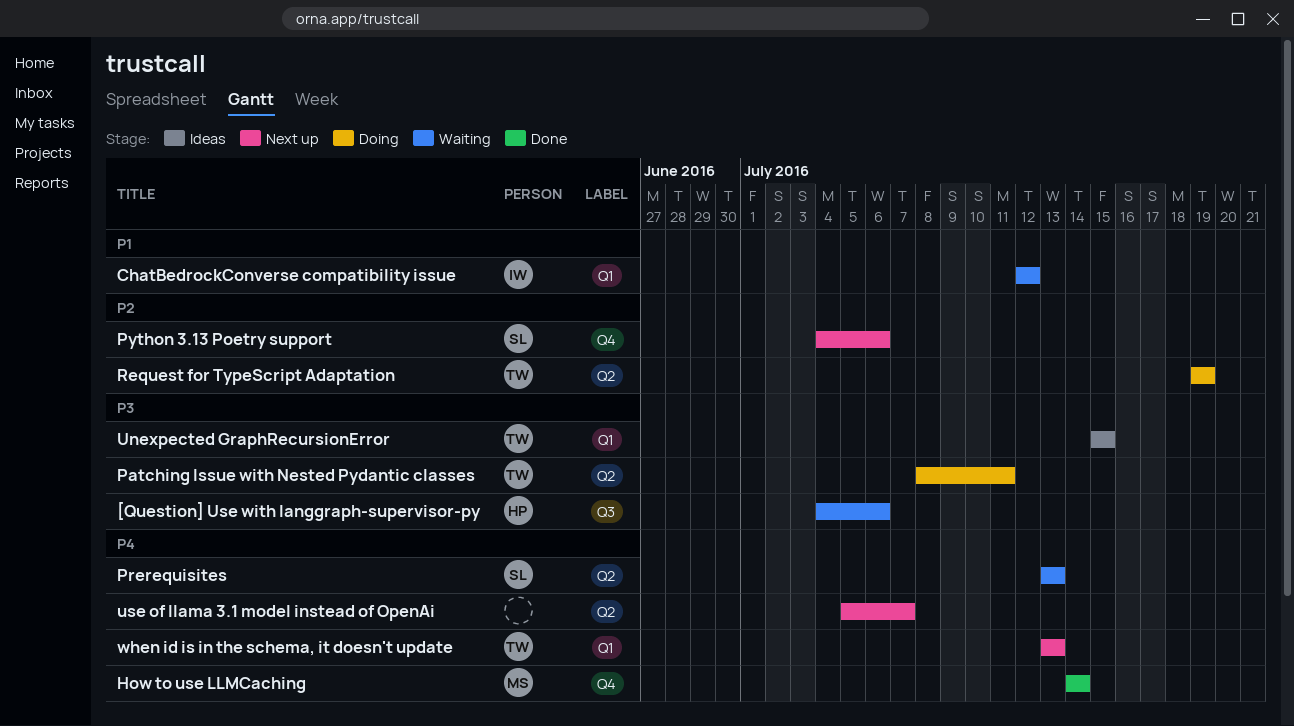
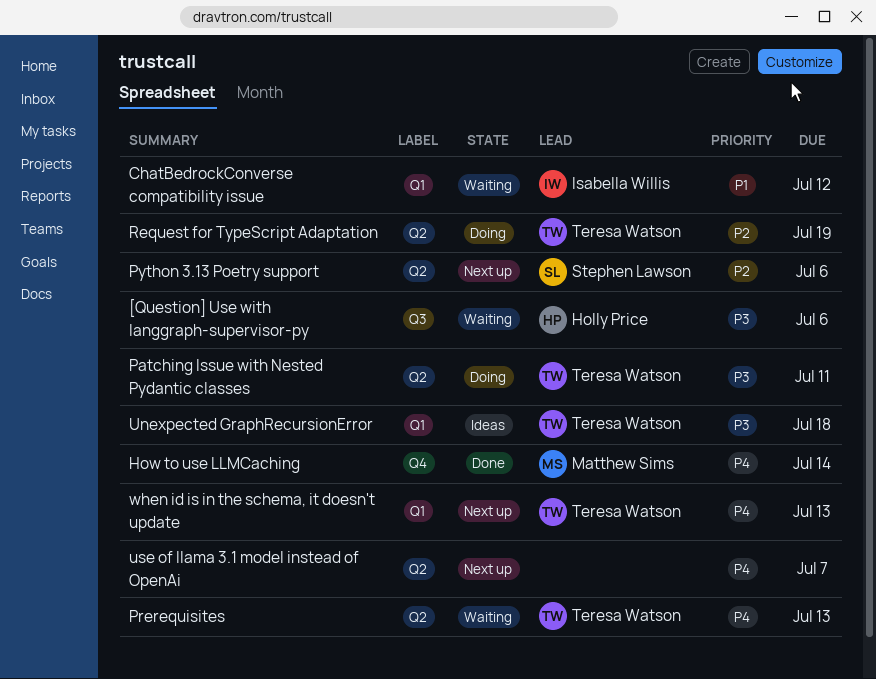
Prerequisites, owner: Stephen Lawson -> Teresa Watson
Python 3.13 Poetry support, label: Q4 -> Q2
Unexpected GraphRecursionError, due: Jul 15 -> Jul 18

